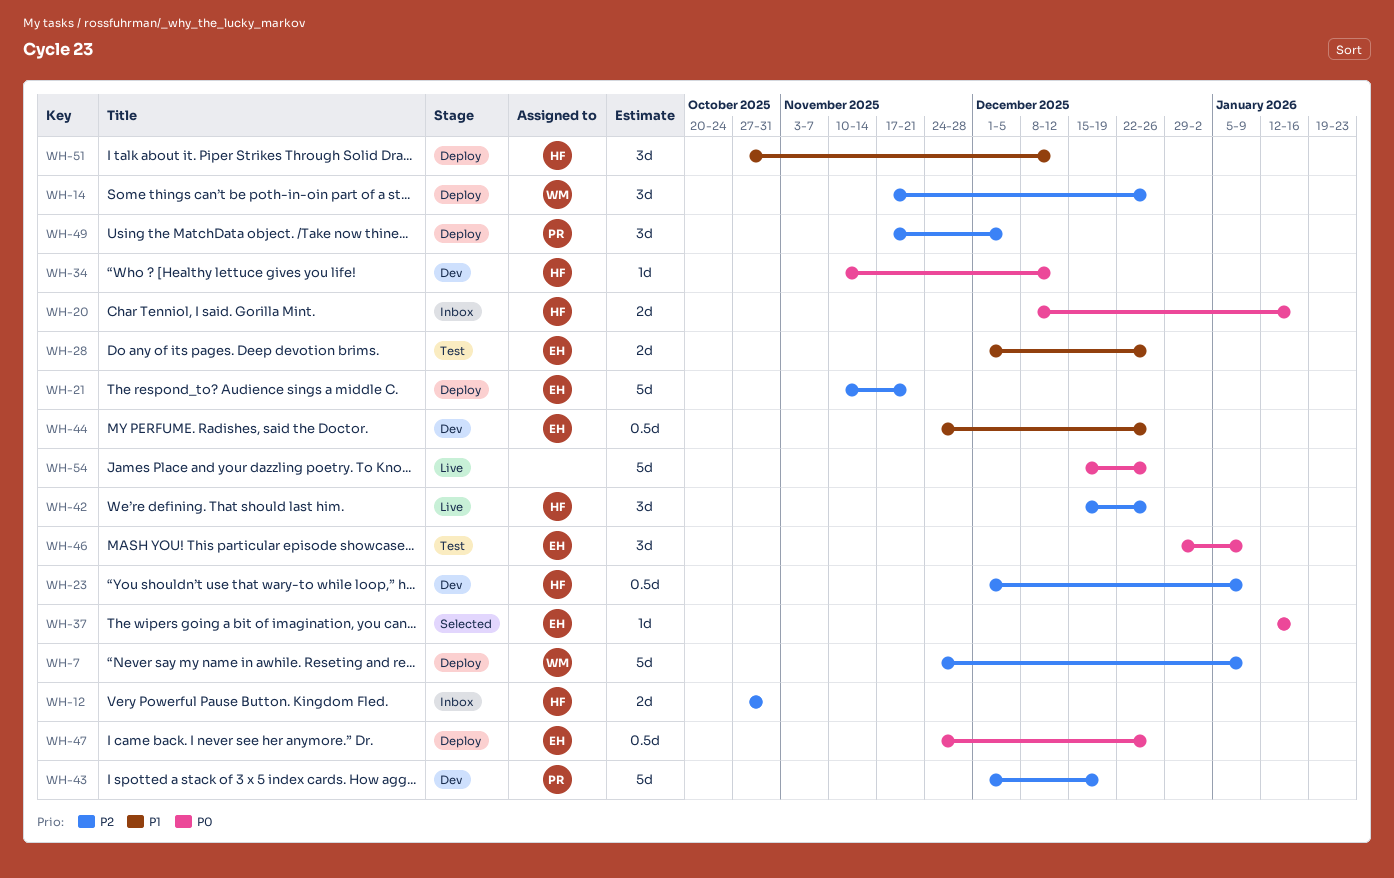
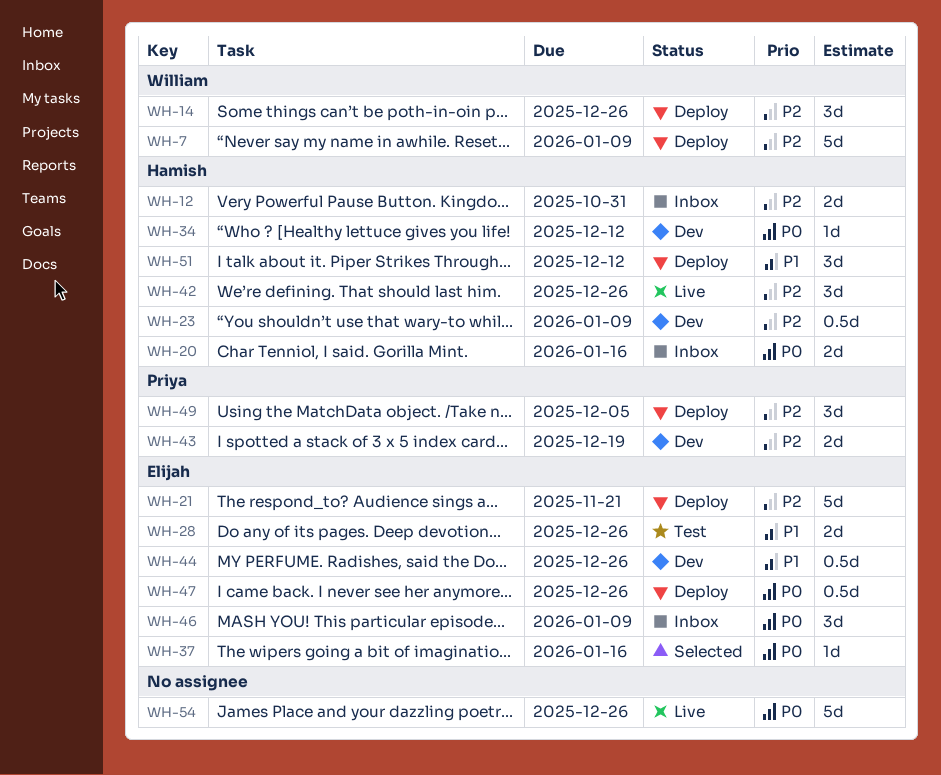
WH-43, estimate: 5d -> 2d
WH-46, status: Test -> Inbox

